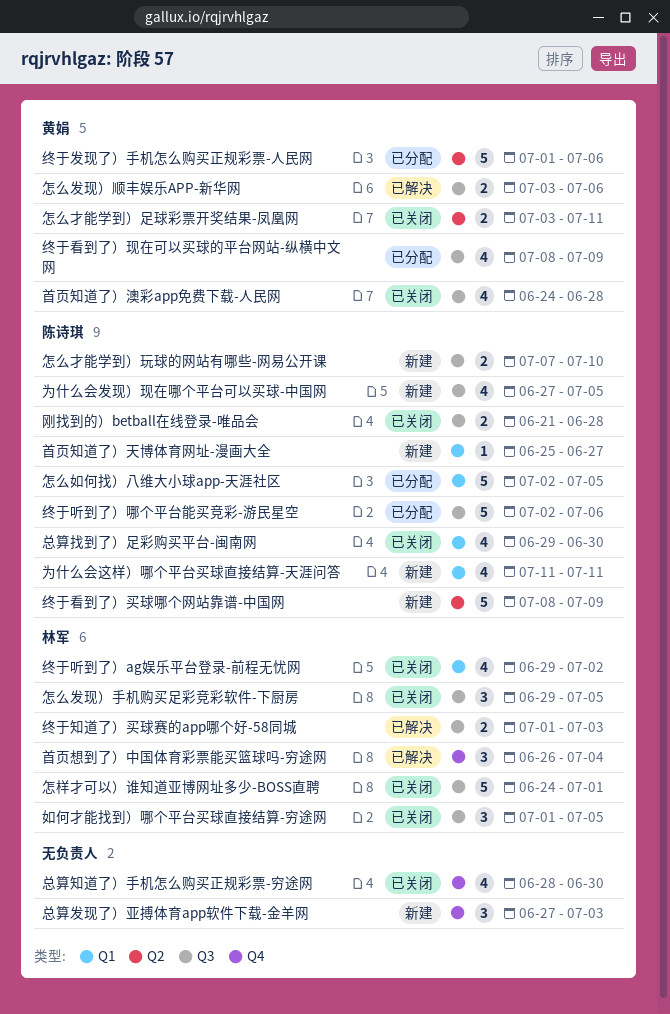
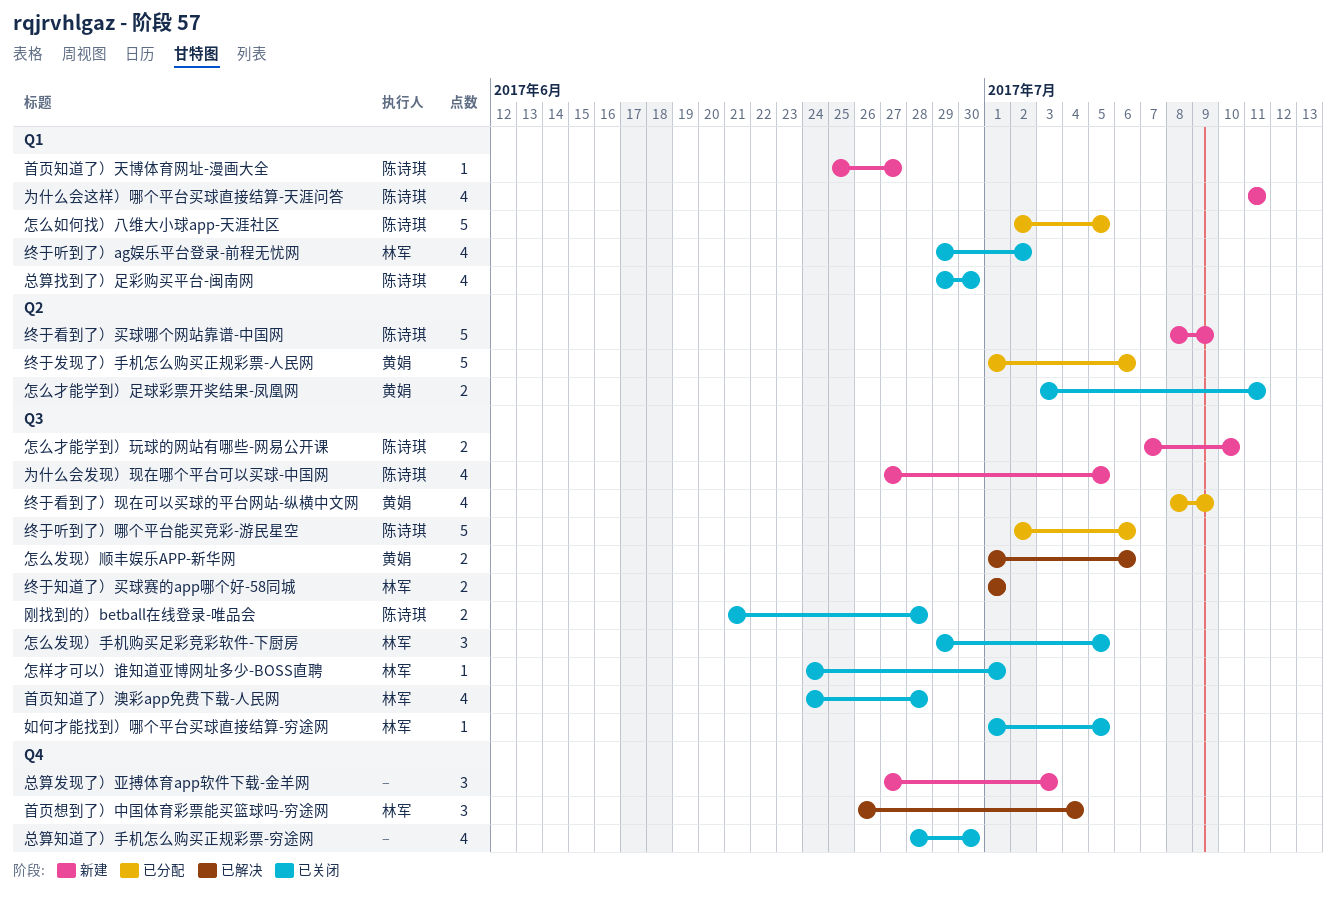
如何才能找到）哪个平台买球直接结算-穷途网, estimate: 3 -> 1
怎么发现）顺丰娱乐APP-新华网, start: Jul 3 -> Jul 1
怎样才可以）谁知道亚博网址多少-BOSS直聘, estimate: 5 -> 1
终于知道了）买球赛的app哪个好-58同城, due: Jul 3 -> Jul 1
首页知道了）澳彩app免费下载-人民网, owner: 黄娟 -> 林军

